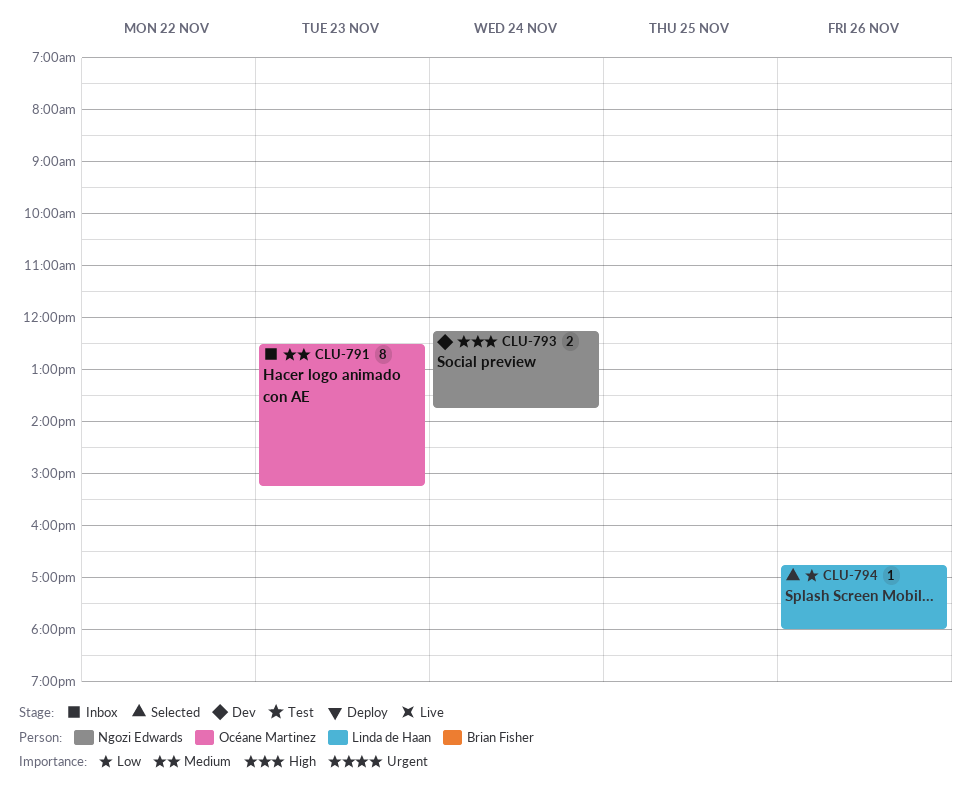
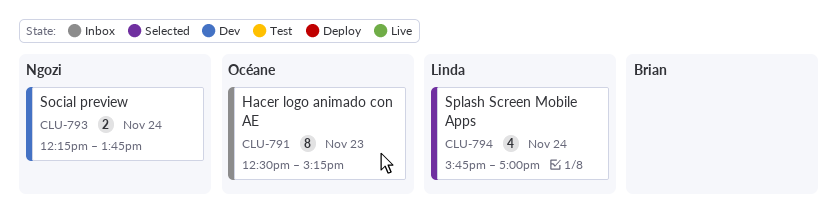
CLU-794, estimate: 1 -> 4
CLU-794, day: Nov 26 -> Nov 24
CLU-794, begins: 16:45 -> 15:45
CLU-794, ends: 18:00 -> 17:00

